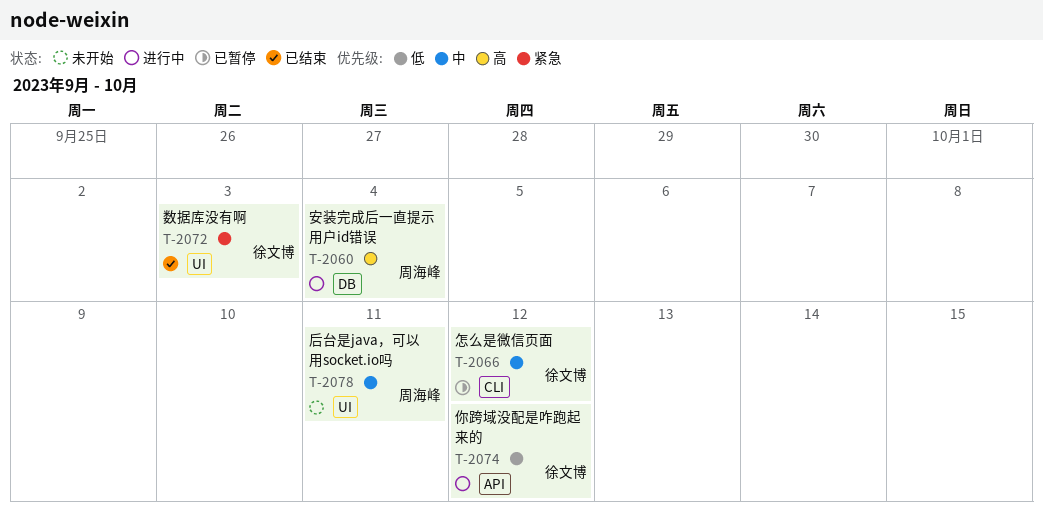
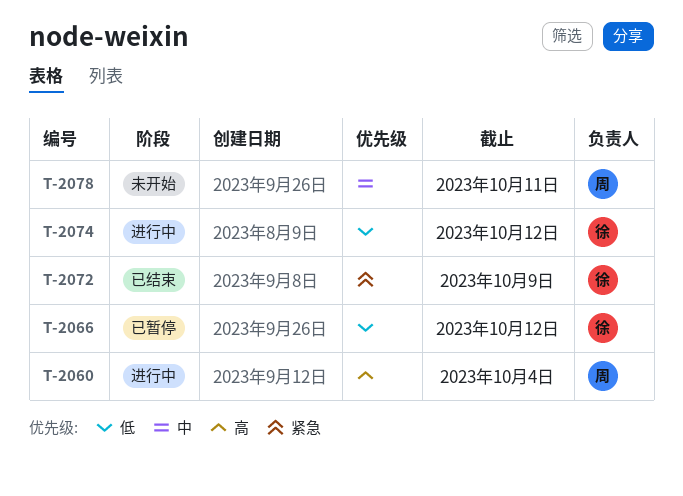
T-2066, priority: 中 -> 低
T-2072, due: Oct 3 -> Oct 9

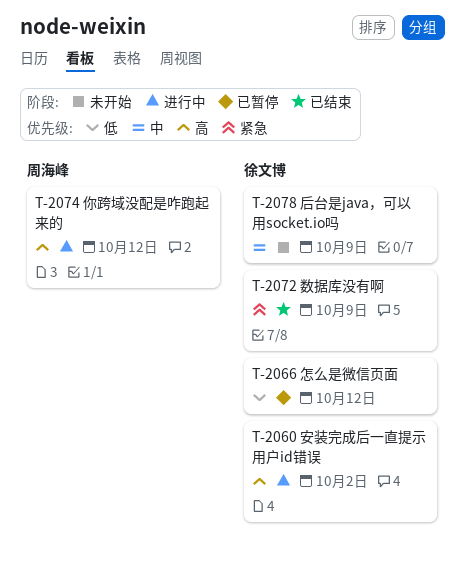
T-2060, owner: 周海峰 -> 徐文博
T-2060, due: Oct 4 -> Oct 2
T-2074, owner: 徐文博 -> 周海峰
T-2074, priority: 低 -> 高
T-2078, owner: 周海峰 -> 徐文博
T-2078, due: Oct 11 -> Oct 9

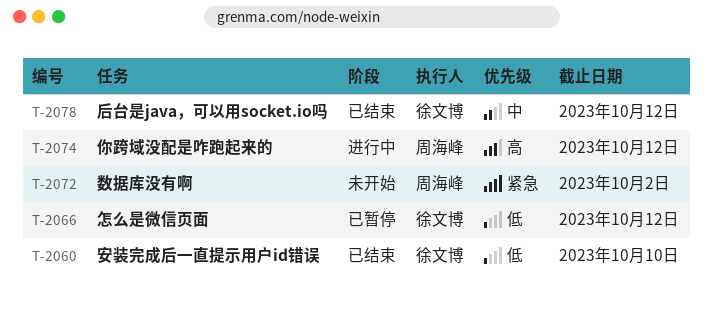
T-2060, status: 进行中 -> 已结束
T-2060, priority: 高 -> 低
T-2060, due: Oct 2 -> Oct 10
T-2072, status: 已结束 -> 未开始
T-2072, owner: 徐文博 -> 周海峰
T-2072, due: Oct 9 -> Oct 2
T-2078, status: 未开始 -> 已结束
T-2078, due: Oct 9 -> Oct 12

